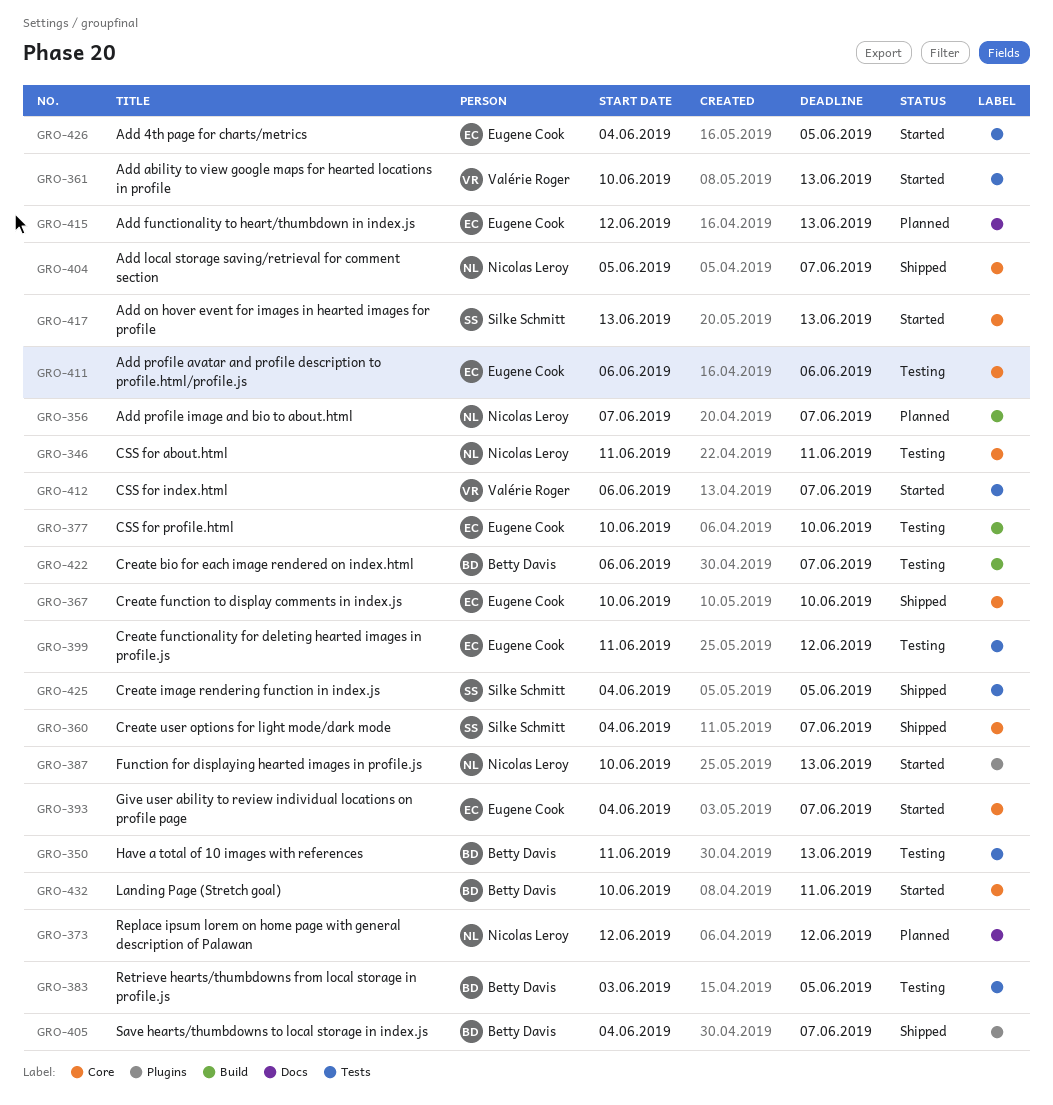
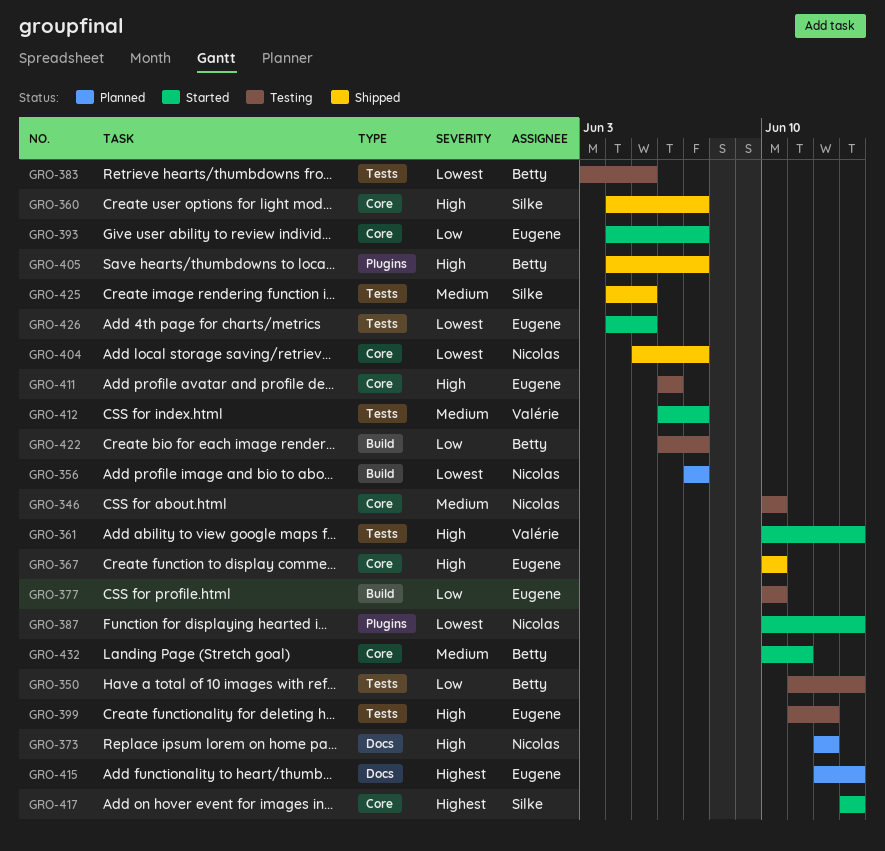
GRO-346, start: Jun 11 -> Jun 10
GRO-346, due: Jun 11 -> Jun 10

